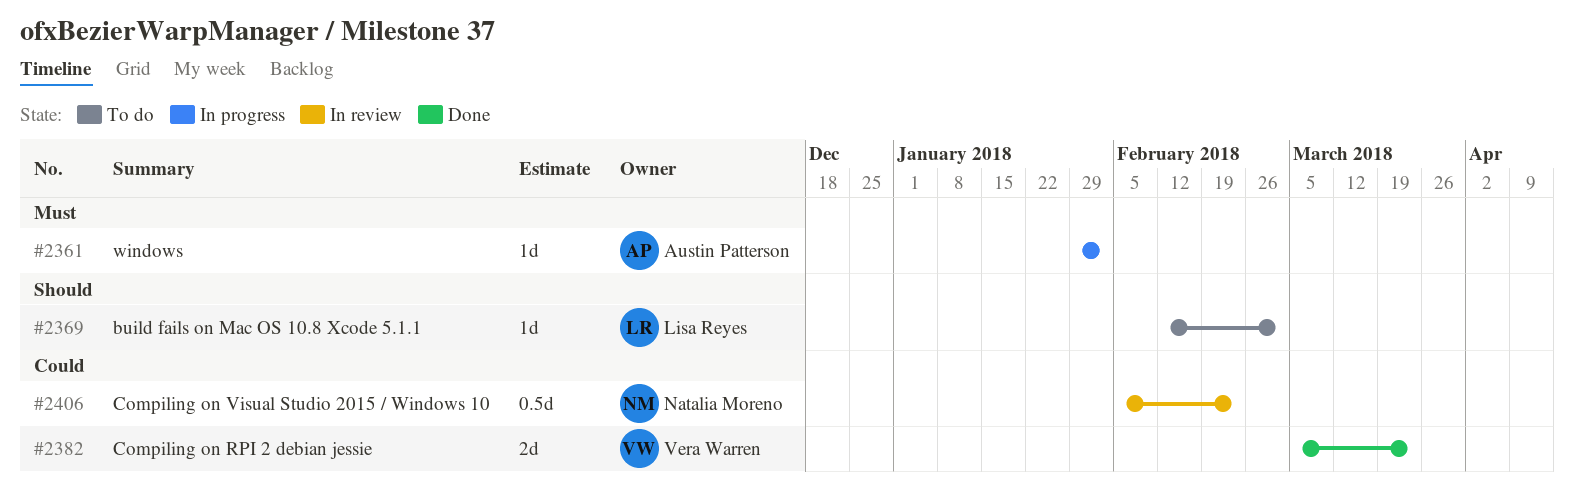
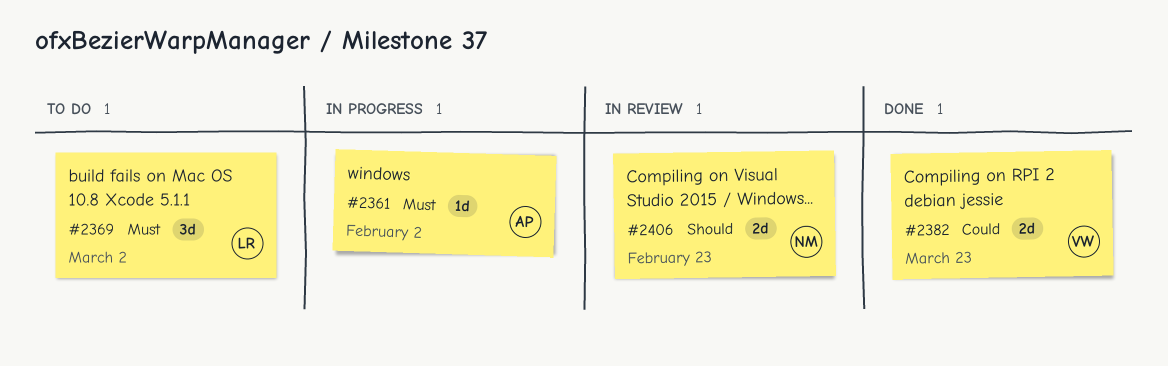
#2369, priority: Should -> Must
#2369, estimate: 1d -> 3d
#2406, priority: Could -> Should
#2406, estimate: 0.5d -> 2d

